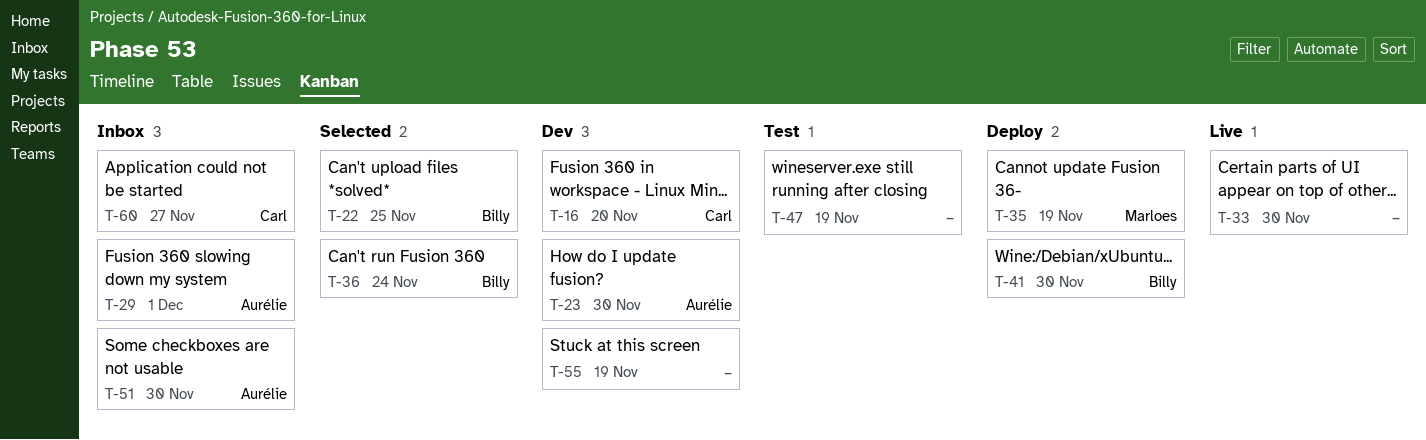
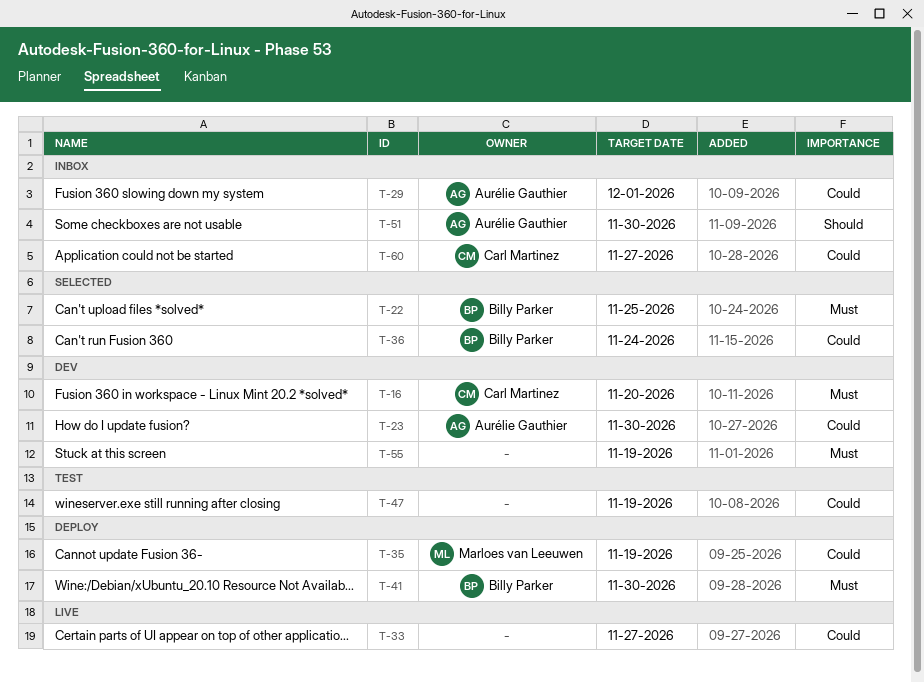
T-33, due: Nov 30 -> Nov 27

